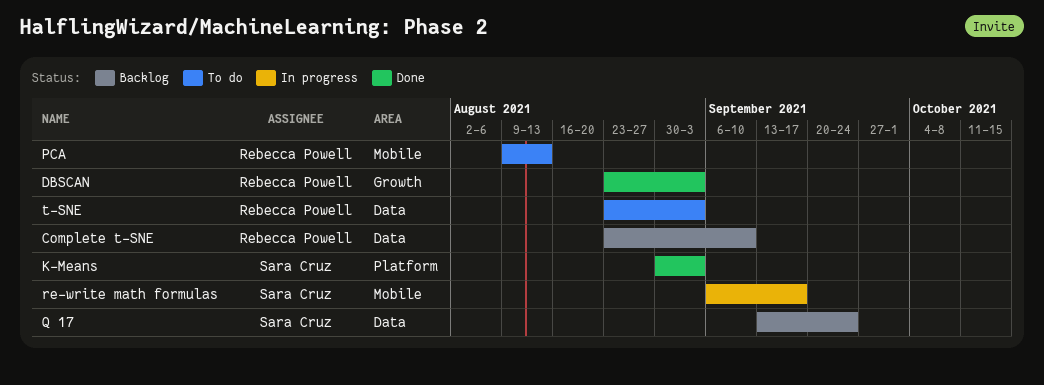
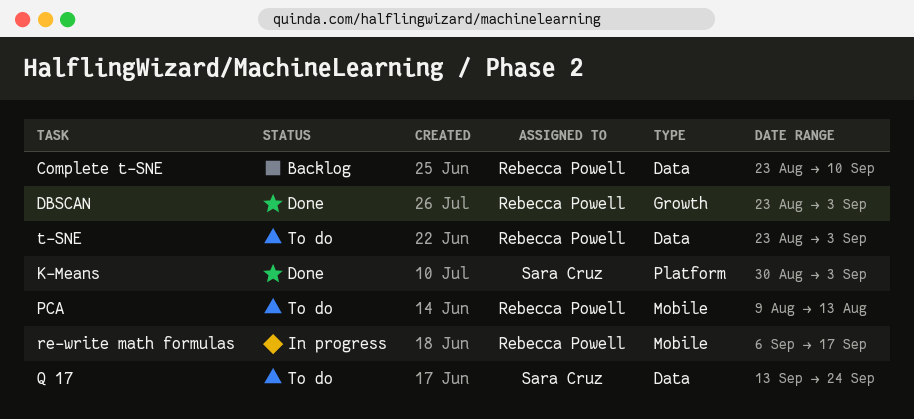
Q 17, status: Backlog -> To do
re-write math formulas, owner: Sara Cruz -> Rebecca Powell

